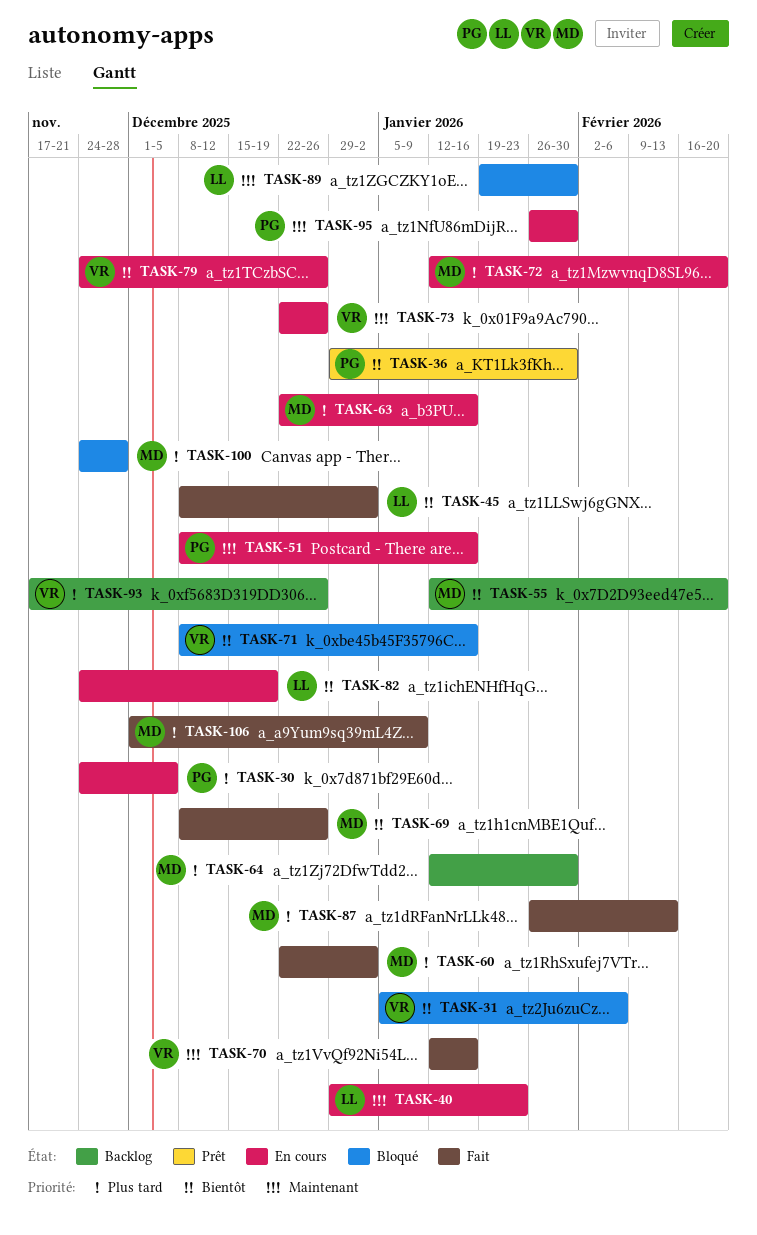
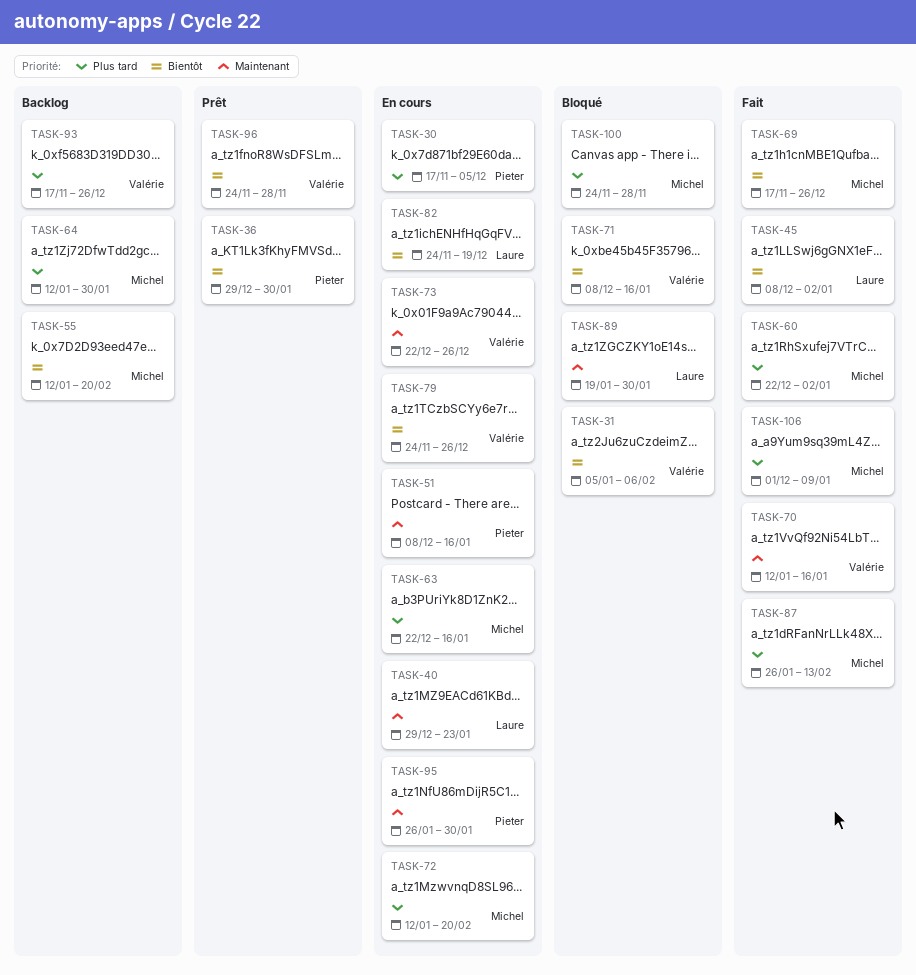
TASK-30, start: Nov 24 -> Nov 17
TASK-69, start: Dec 8 -> Nov 17
TASK-96: none -> present

